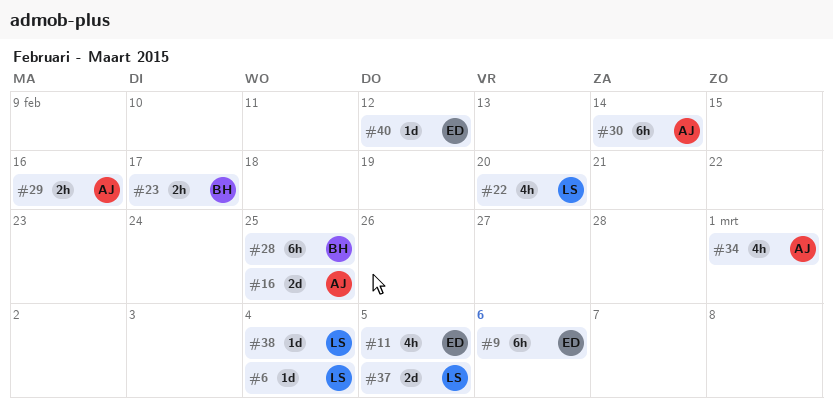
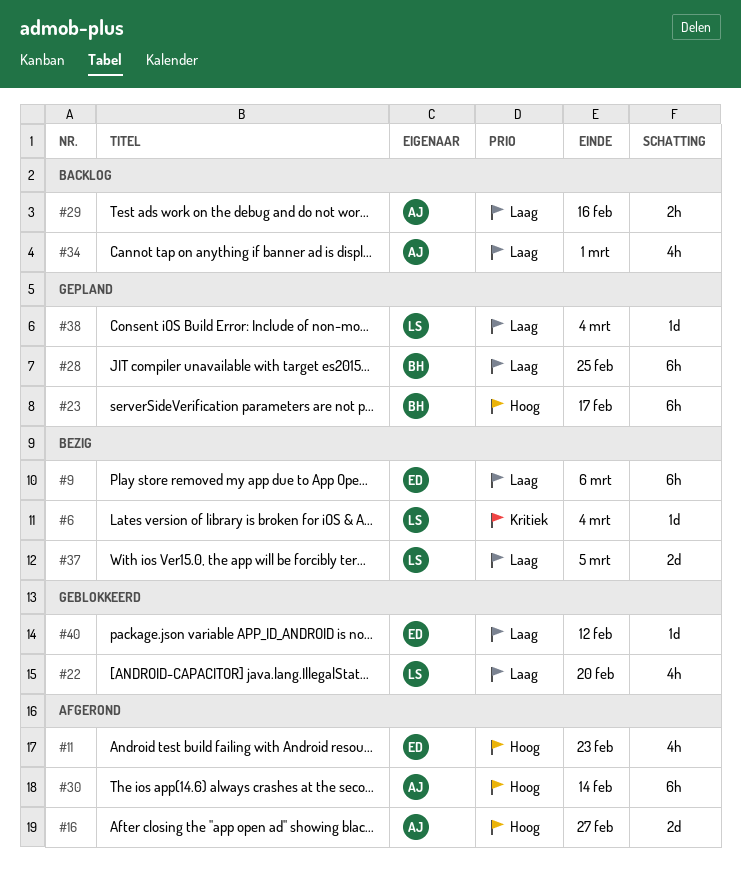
#11, due: Mar 5 -> Feb 23
#16, due: Feb 25 -> Feb 27
#23, estimate: 2h -> 6h

